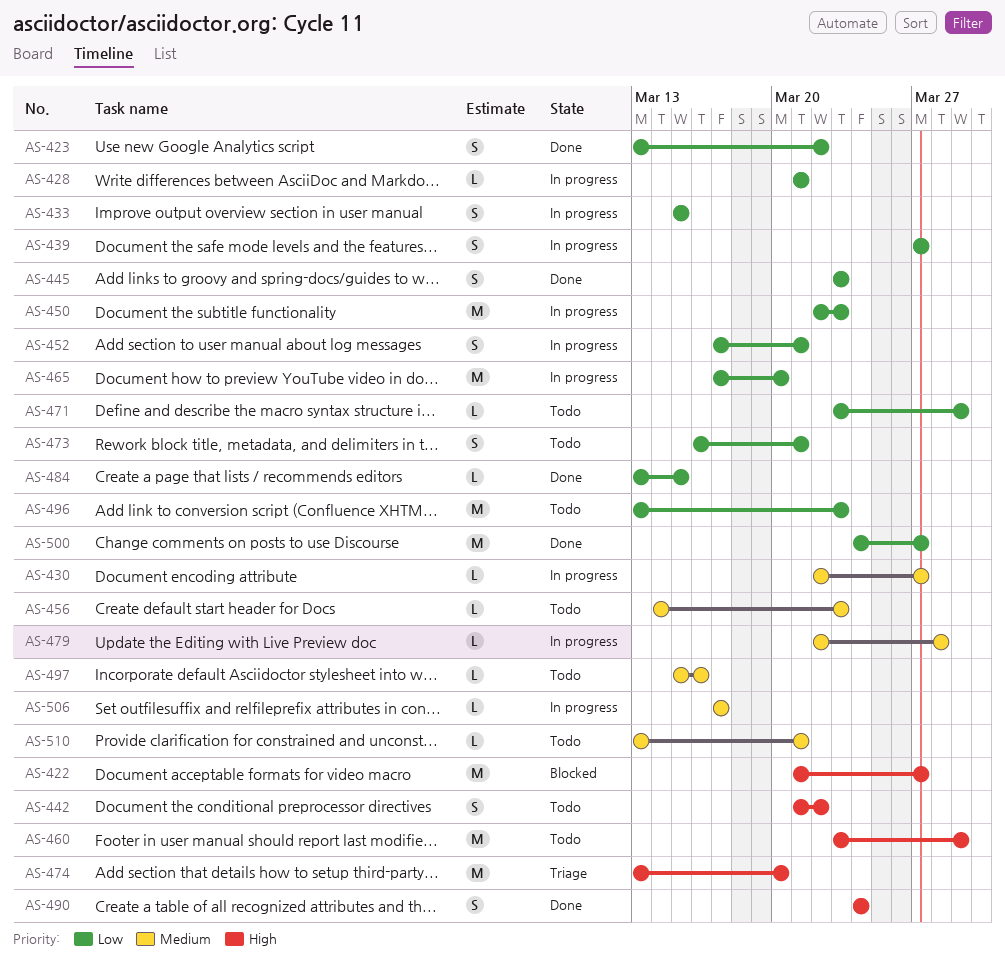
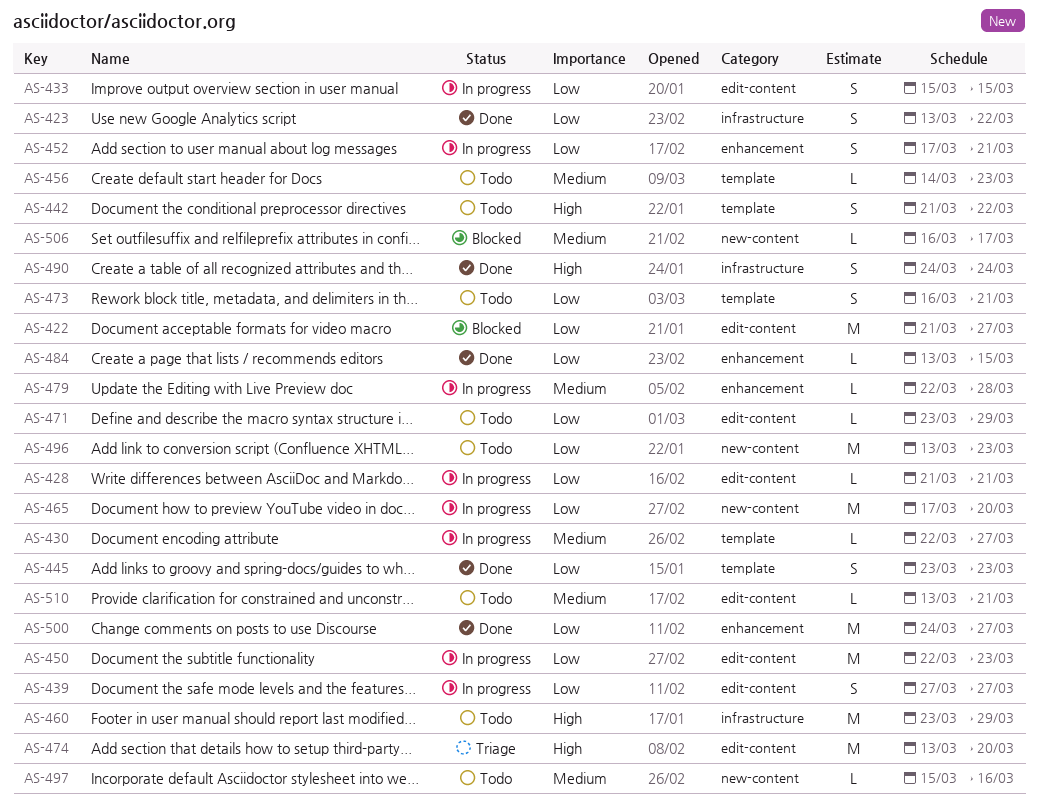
AS-422, priority: High -> Low
AS-506, status: In progress -> Blocked
AS-506, start: Mar 17 -> Mar 16

